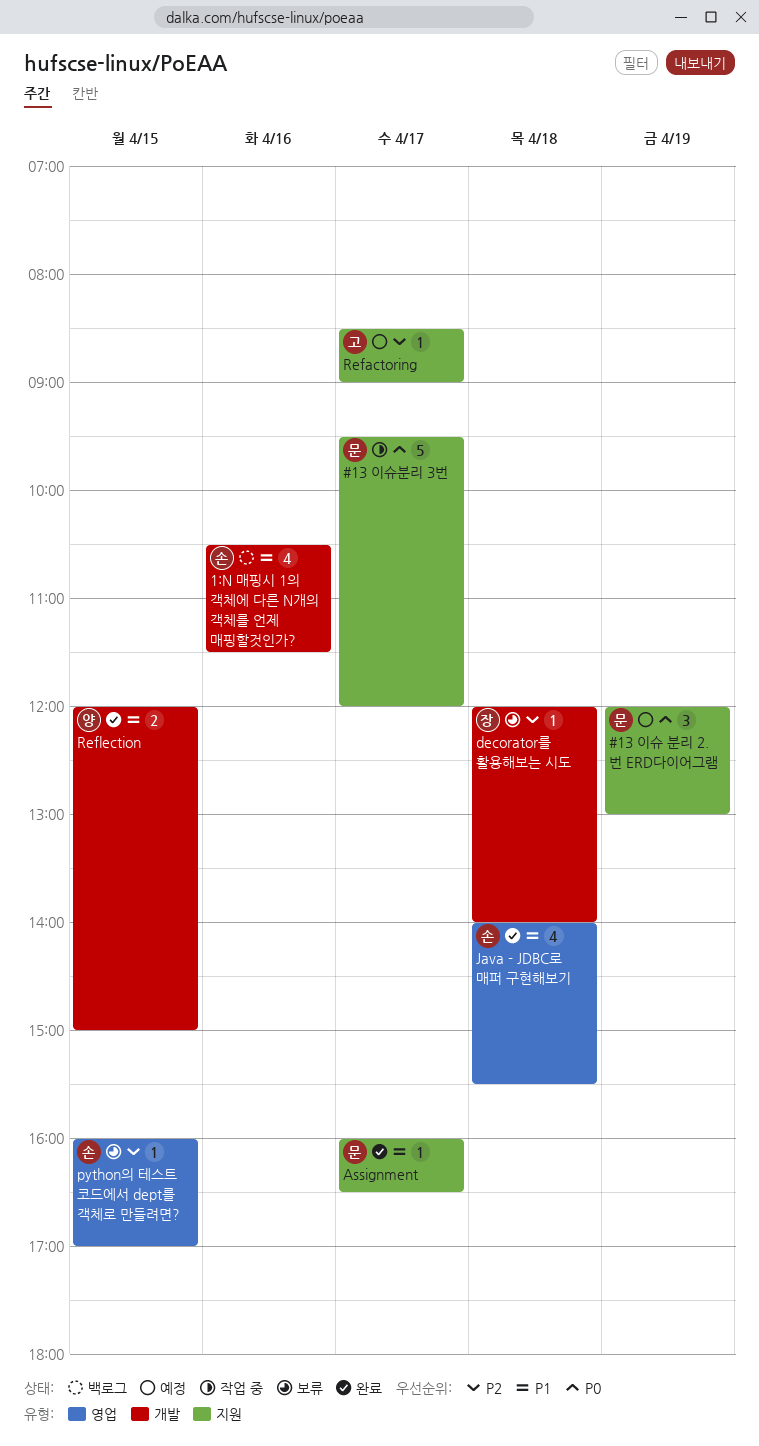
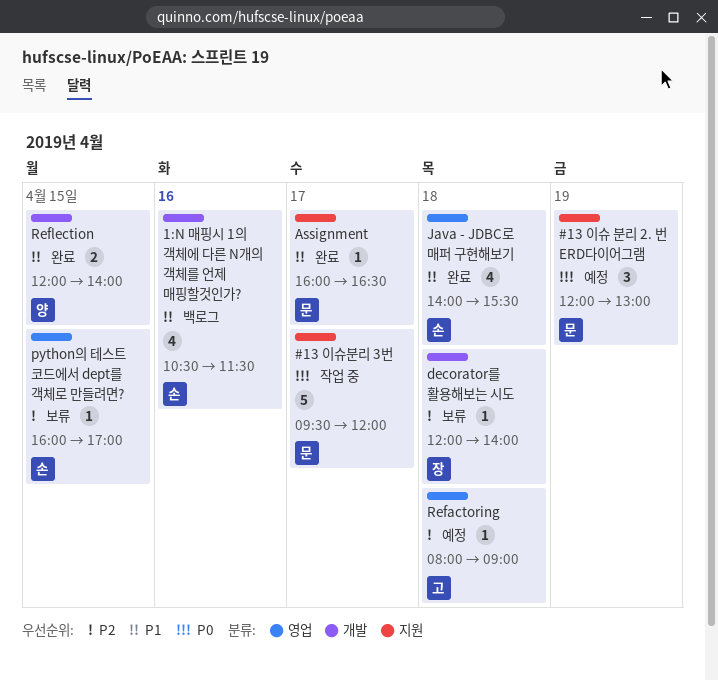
Refactoring, label: 지원 -> 영업
Refactoring, day: Apr 17 -> Apr 18
Refactoring, begins: 08:30 -> 08:00
Reflection, ends: 15:00 -> 14:00

